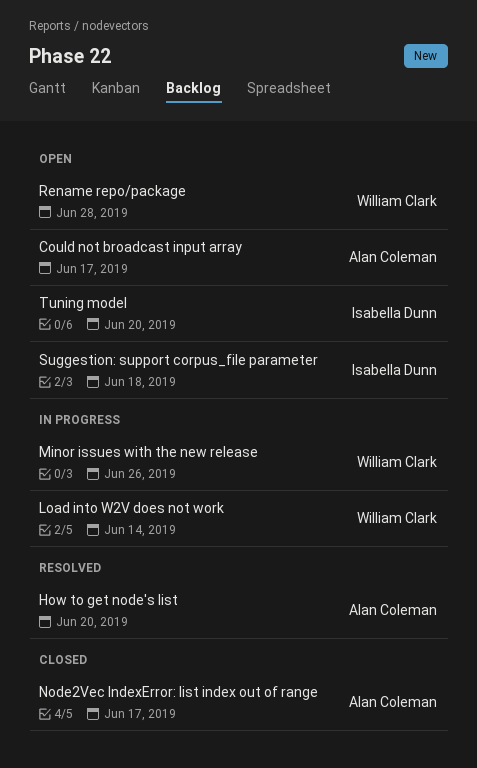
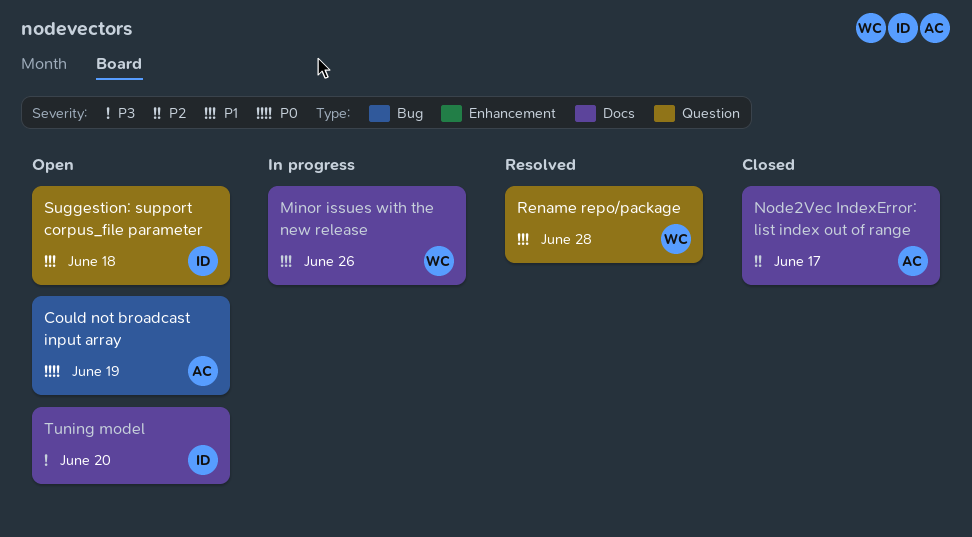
Could not broadcast input array, due: Jun 17 -> Jun 19
How to get node's list: present -> none
Load into W2V does not work: present -> none
Rename repo/package, status: Open -> Resolved

